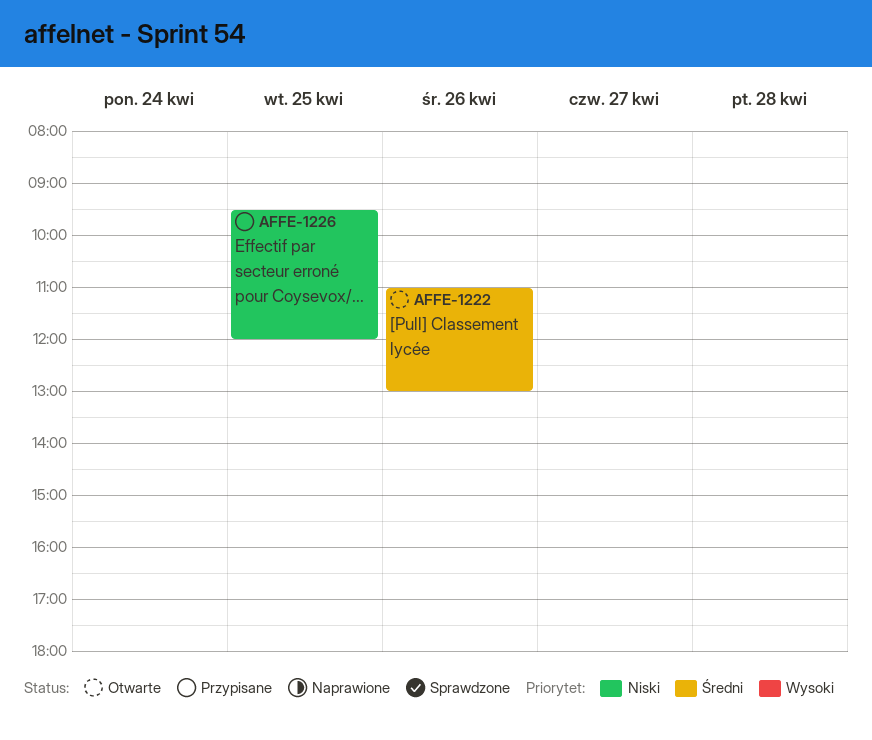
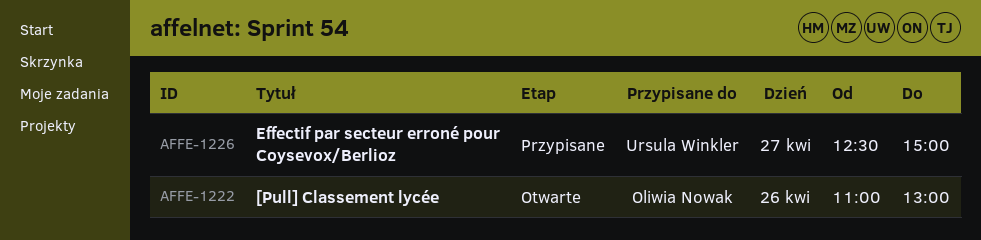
AFFE-1226, day: Apr 25 -> Apr 27
AFFE-1226, begins: 09:30 -> 12:30
AFFE-1226, ends: 12:00 -> 15:00

